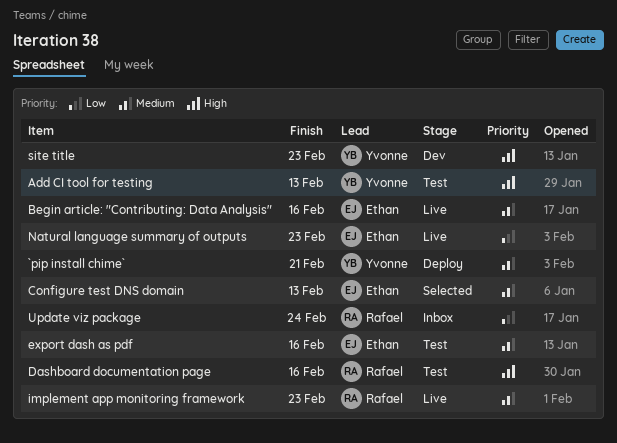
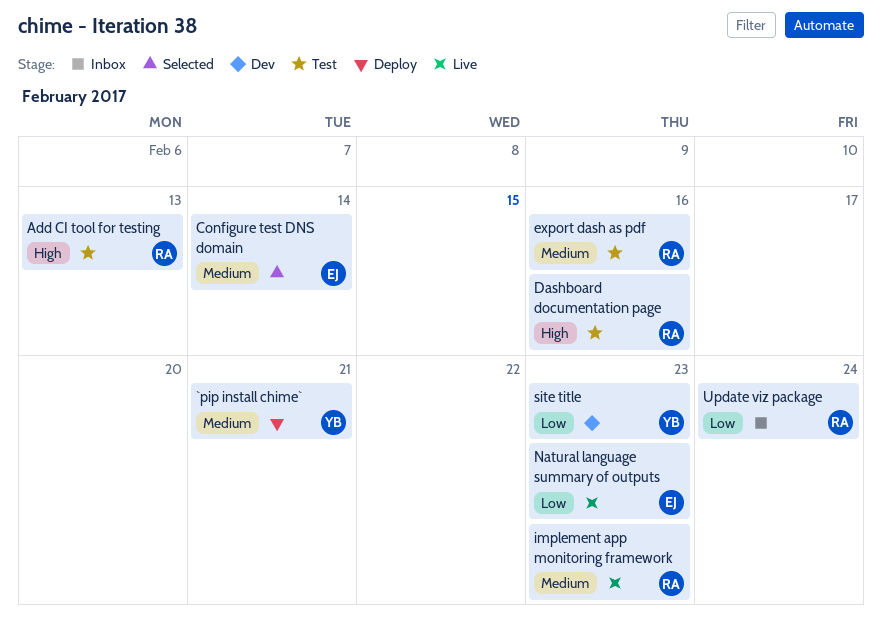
Add CI tool for testing, owner: Yvonne -> Rafael
Begin article: "Contributing: Data Analysis": present -> none
Configure test DNS domain, due: Feb 13 -> Feb 14
export dash as pdf, owner: Ethan -> Rafael
site title, priority: High -> Low

